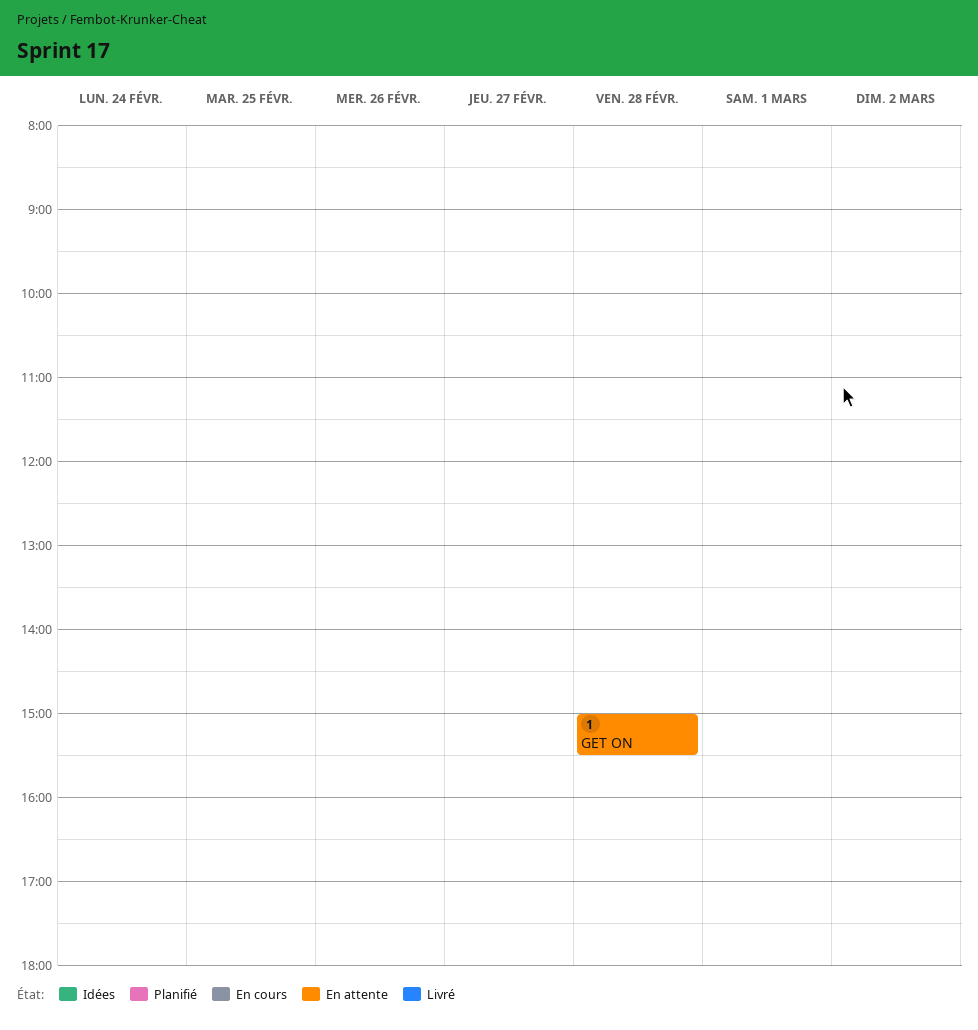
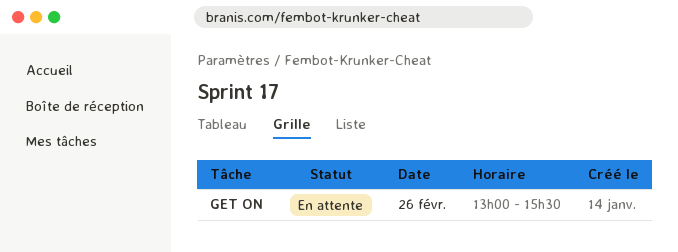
GET ON, day: Feb 28 -> Feb 26
GET ON, begins: 15:00 -> 13:00

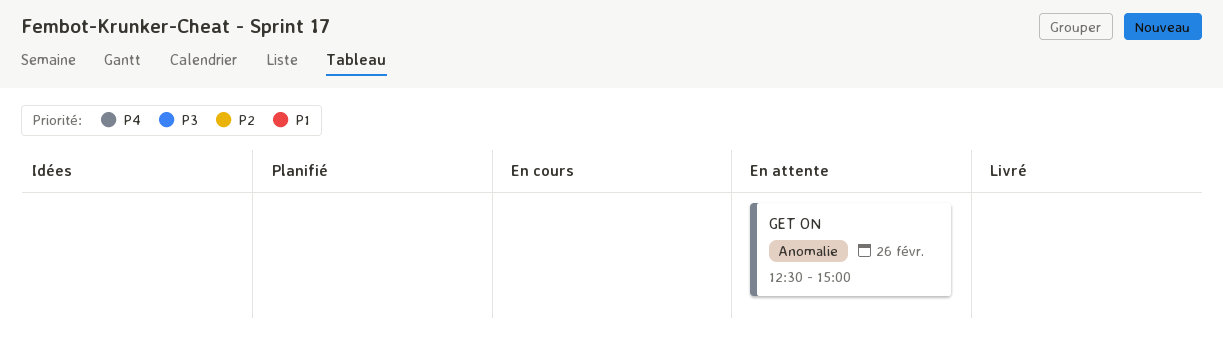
GET ON, begins: 13:00 -> 12:30
GET ON, ends: 15:30 -> 15:00

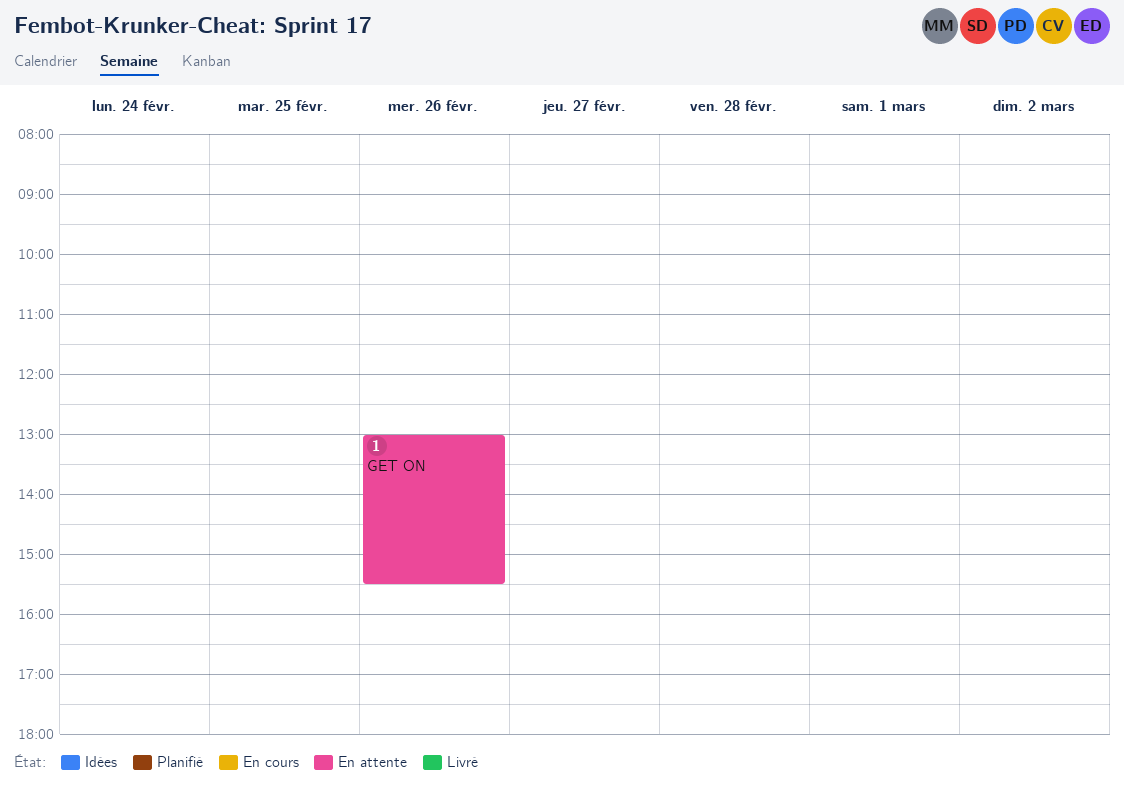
GET ON, begins: 12:30 -> 13:00
GET ON, ends: 15:00 -> 15:30

